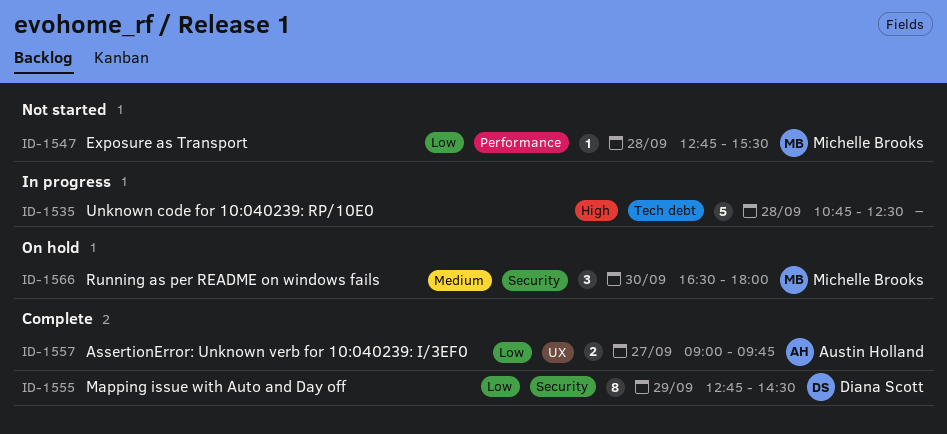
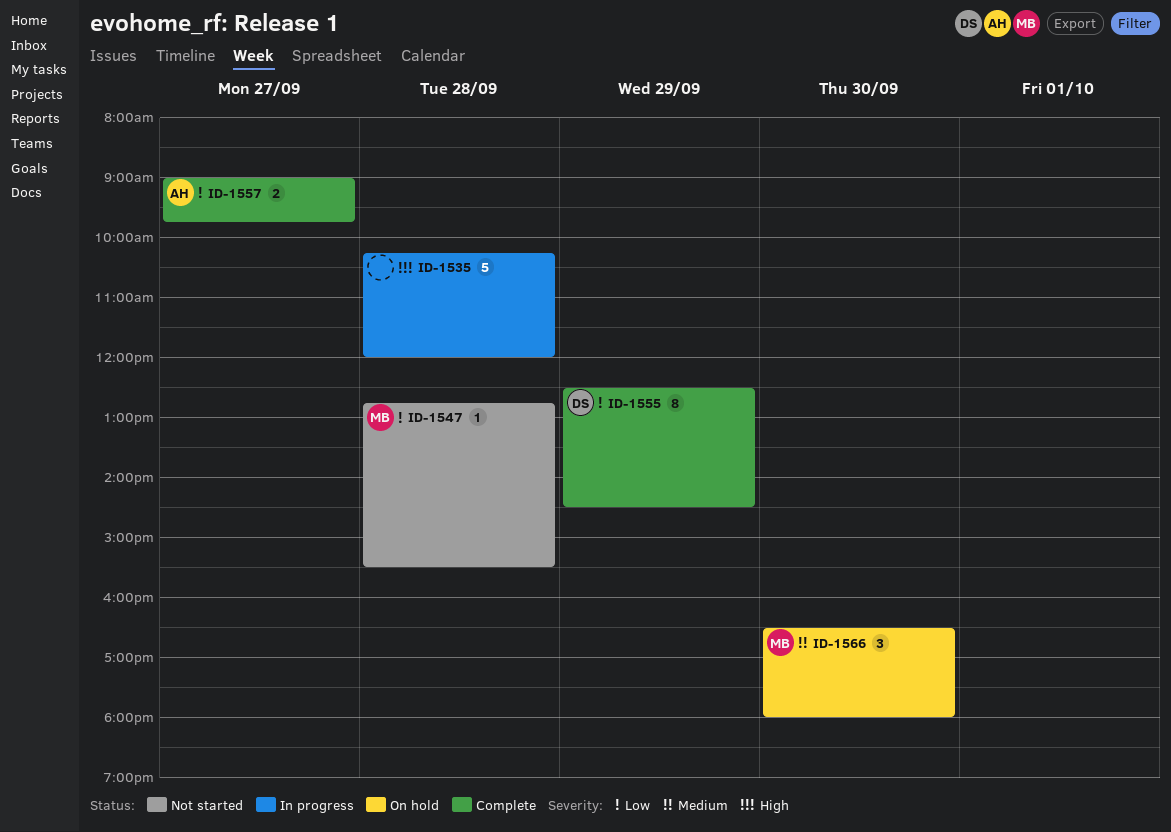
ID-1535, begins: 10:45 -> 10:15
ID-1535, ends: 12:30 -> 12:00
ID-1555, begins: 12:45 -> 12:30

